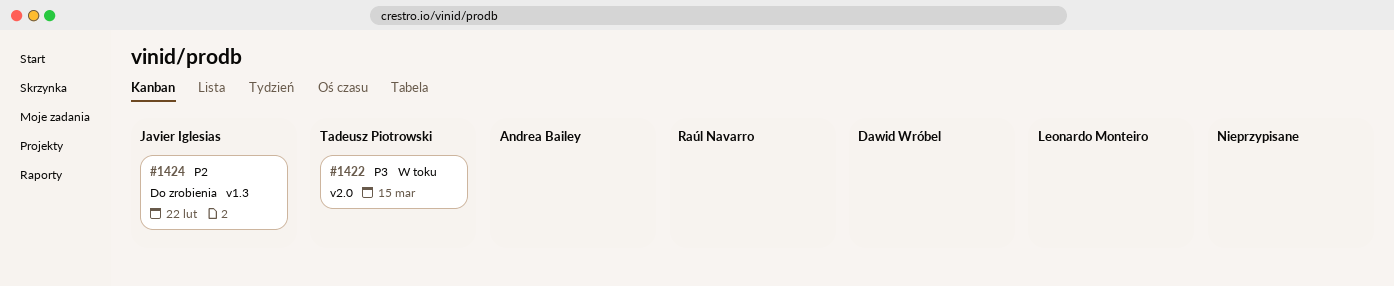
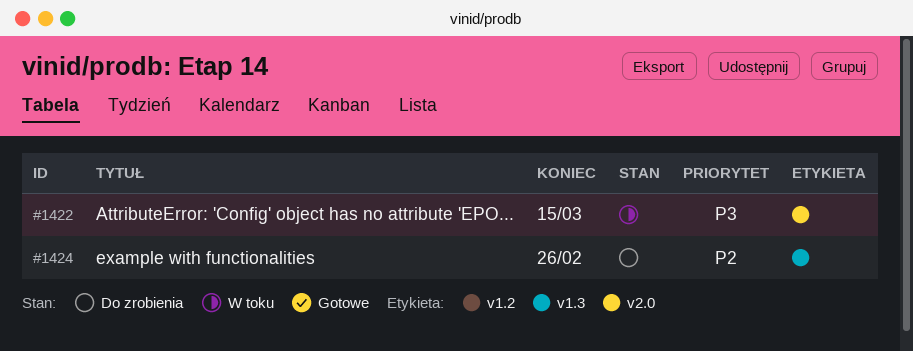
#1424, due: Feb 22 -> Feb 26

